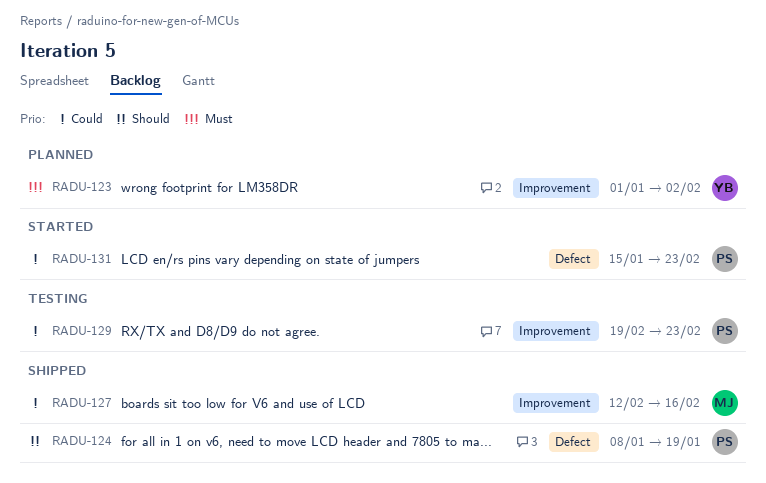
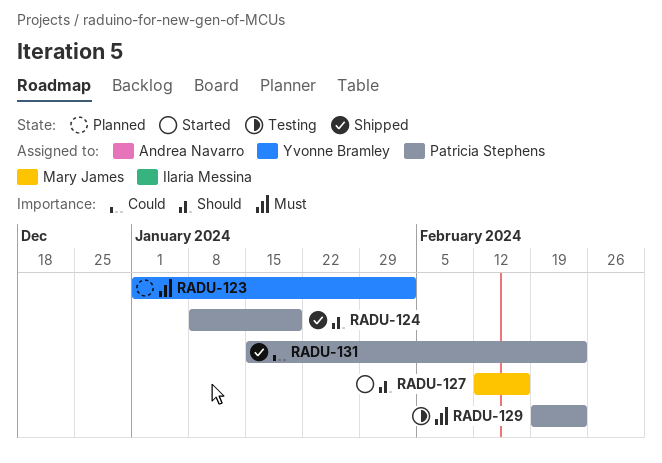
RADU-127, status: Shipped -> Started
RADU-127, priority: Could -> Should
RADU-129, priority: Could -> Must
RADU-131, status: Started -> Shipped

